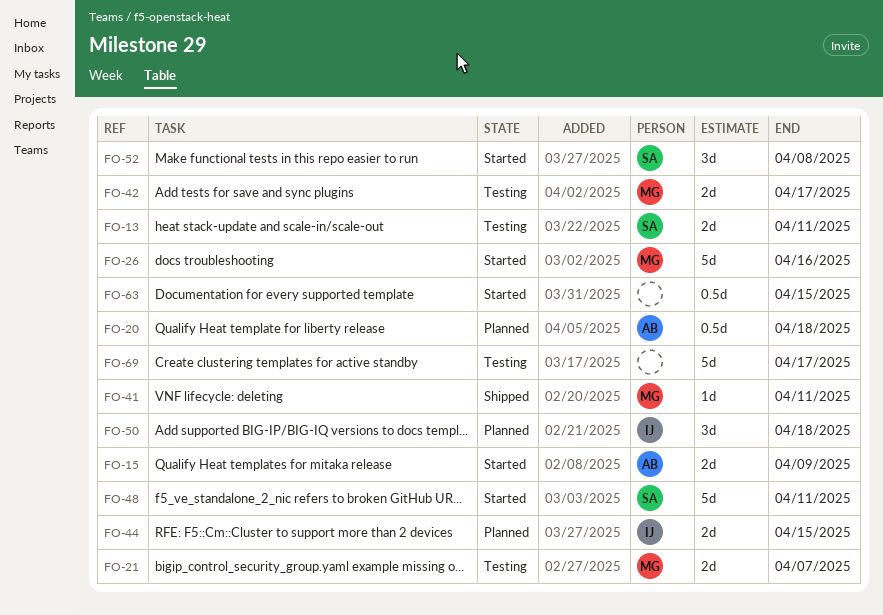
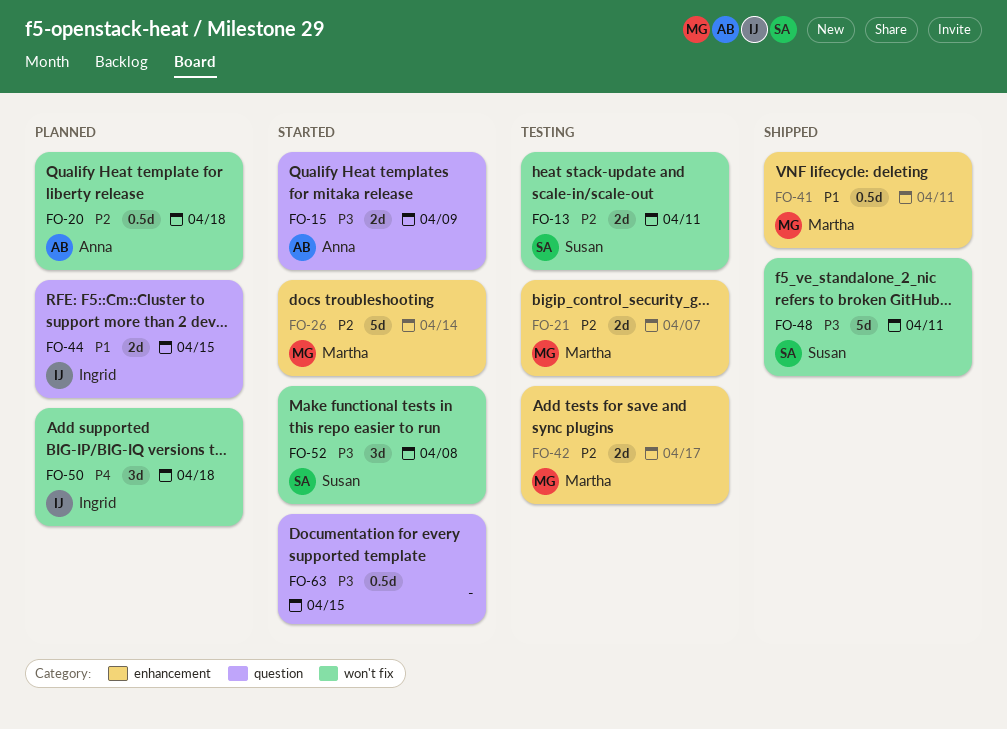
FO-26, due: Apr 16 -> Apr 14
FO-41, estimate: 1d -> 0.5d
FO-48, status: Started -> Shipped
FO-69: present -> none

